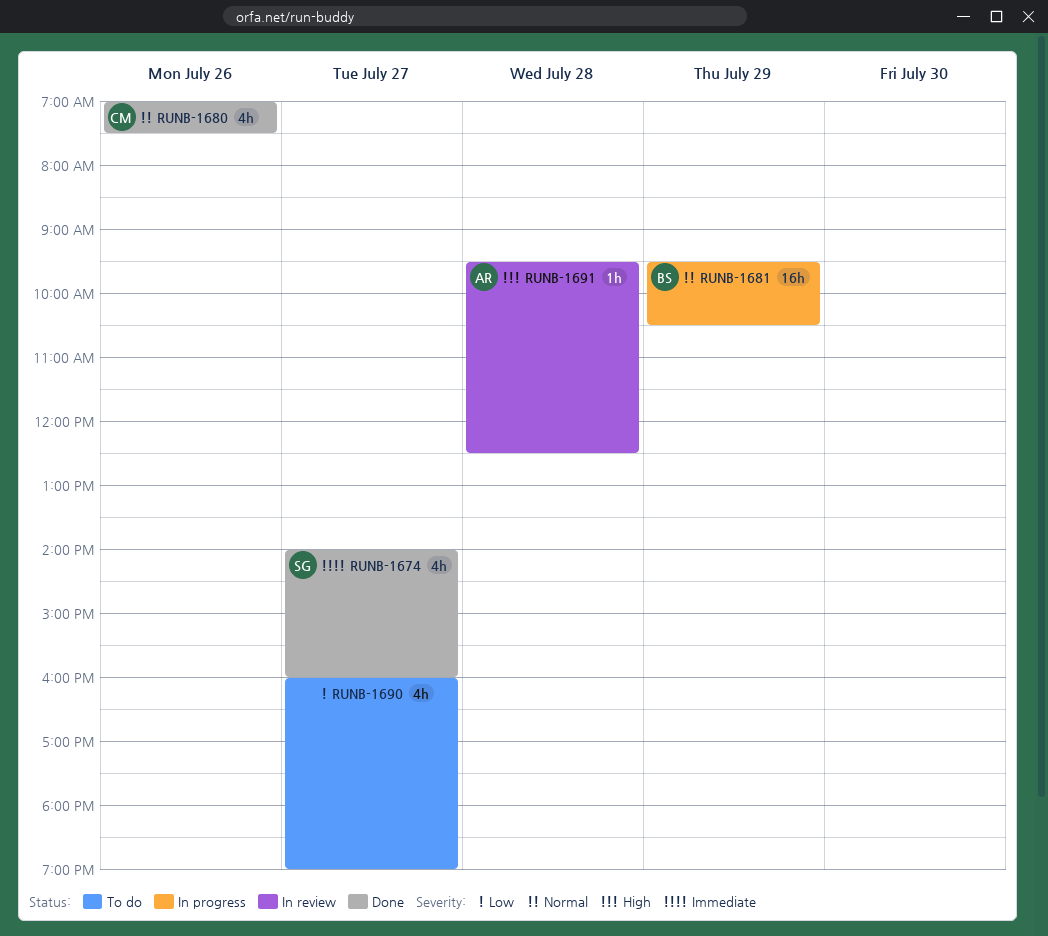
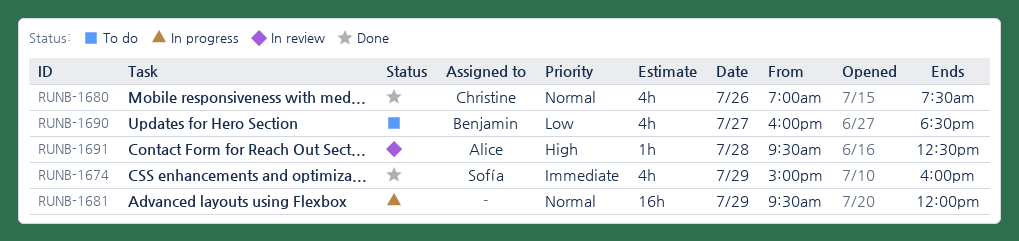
RUNB-1674, day: Jul 27 -> Jul 29
RUNB-1674, begins: 14:00 -> 15:00
RUNB-1681, owner: Benjamin -> none
RUNB-1681, ends: 10:30 -> 12:00
RUNB-1690, owner: none -> Benjamin
RUNB-1690, ends: 19:00 -> 18:30

